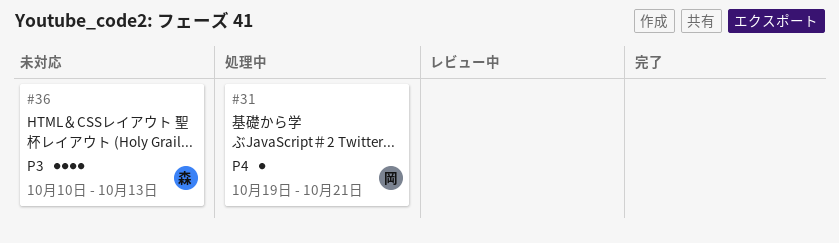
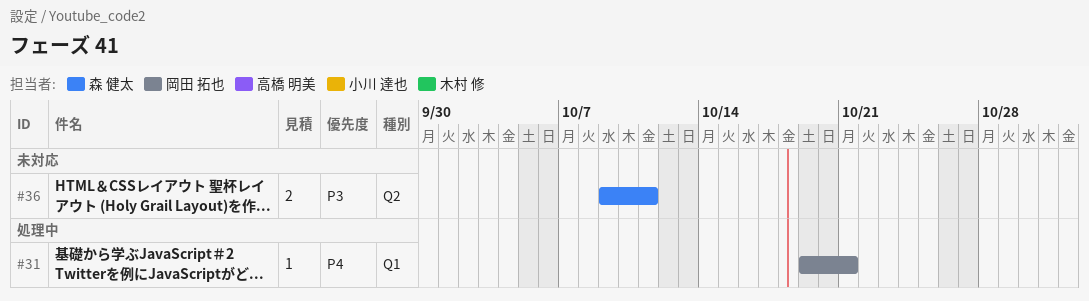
#36, estimate: 4 -> 2
#36, start: Oct 10 -> Oct 9
#36, due: Oct 13 -> Oct 11

